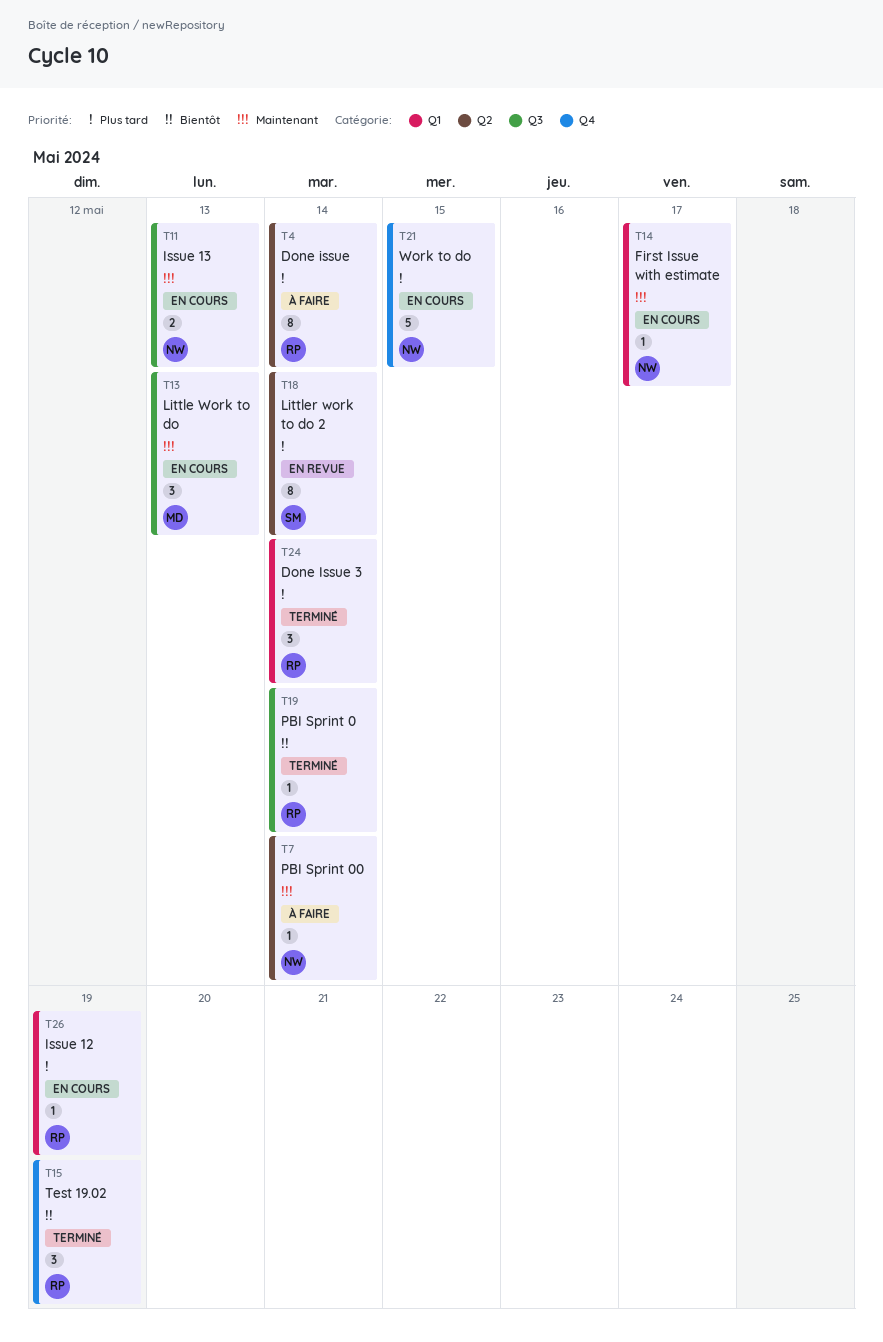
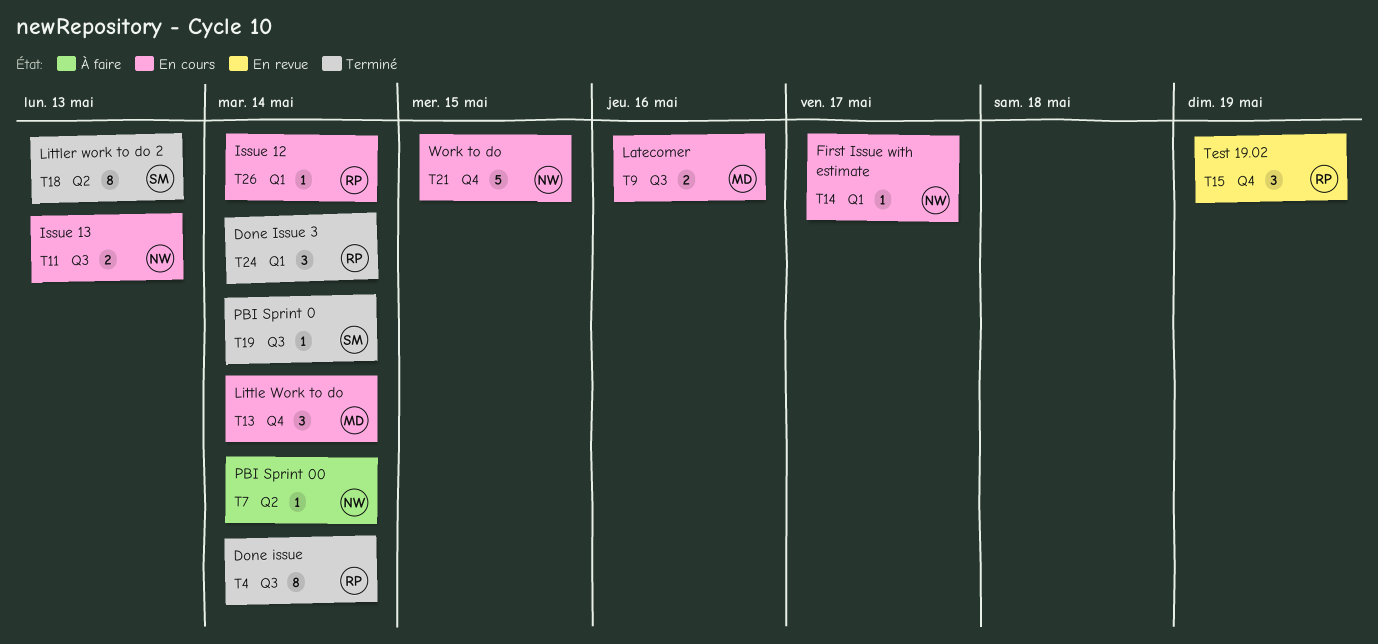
T4, status: À faire -> Terminé
T4, label: Q2 -> Q3
T9: none -> present
T13, label: Q3 -> Q4
T13, due: May 13 -> May 14
T15, status: Terminé -> En revue
T18, status: En revue -> Terminé
T18, due: May 14 -> May 13
T19, owner: RP -> SM
T26, due: May 19 -> May 14

